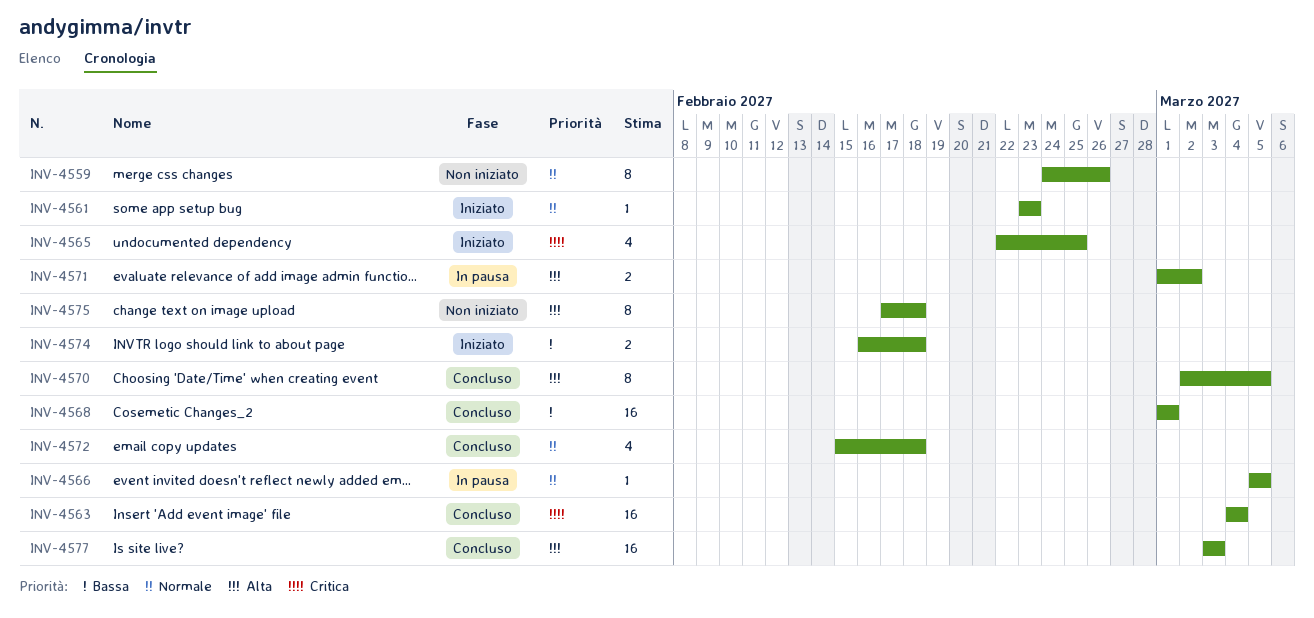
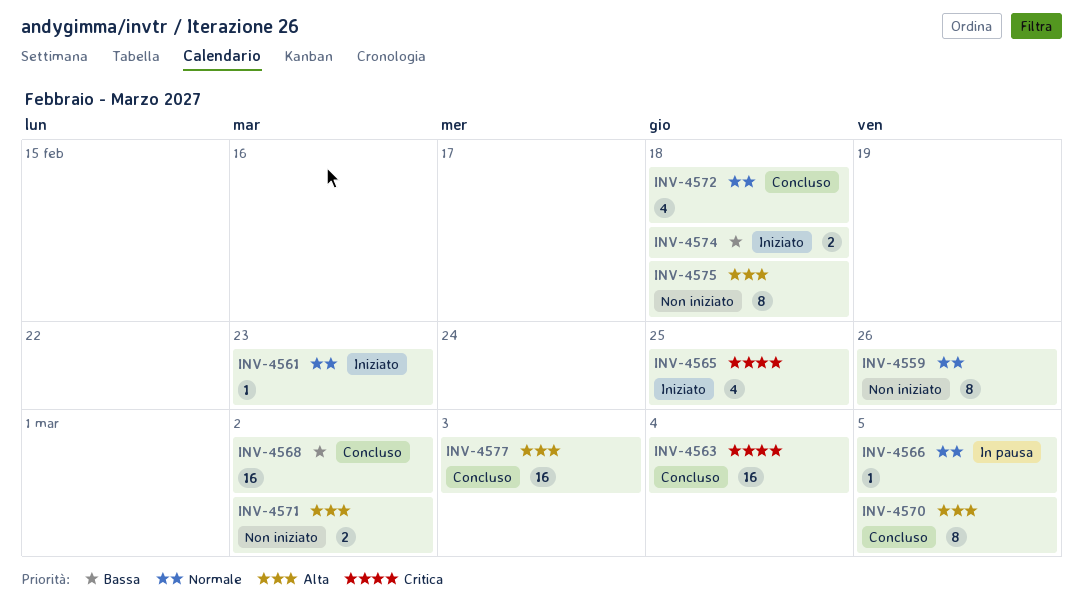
INV-4568, due: Mar 1 -> Mar 2
INV-4571, status: In pausa -> Non iniziato

